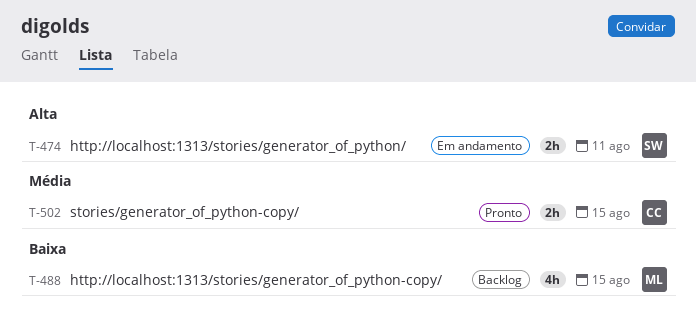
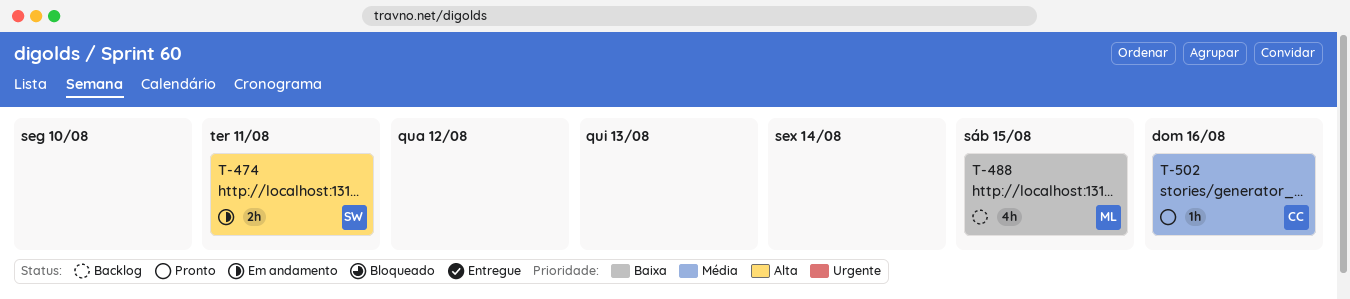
T-502, estimate: 2h -> 1h
T-502, due: Aug 15 -> Aug 16

